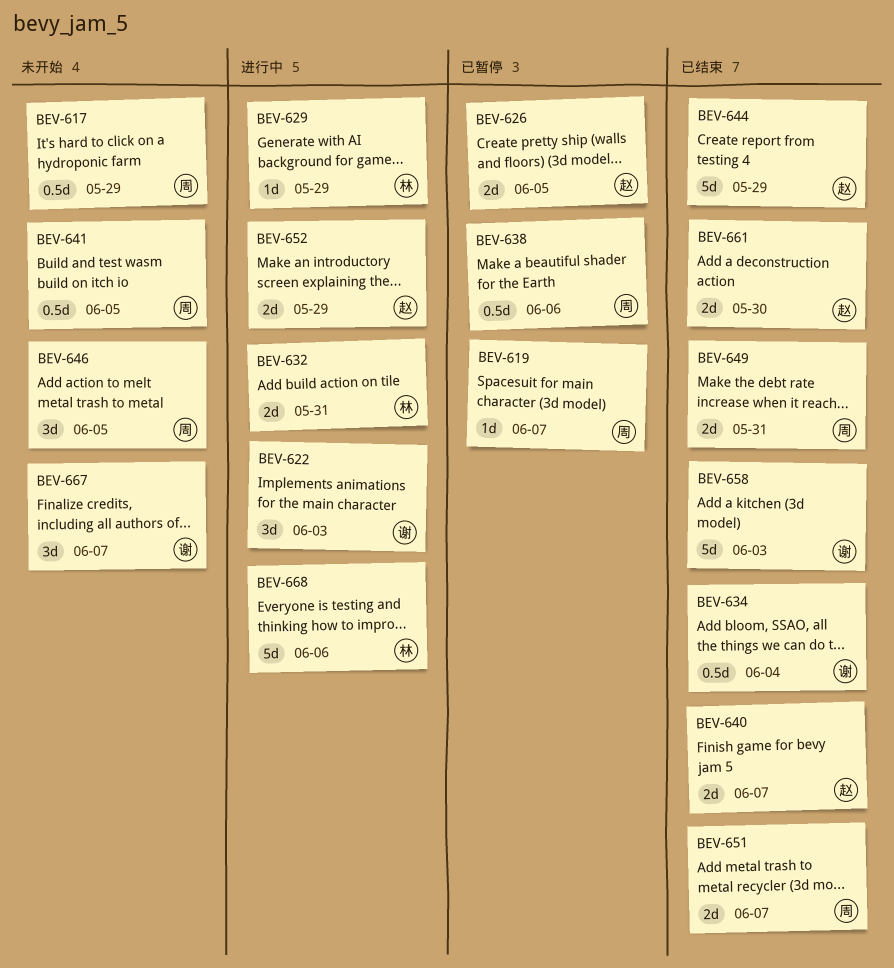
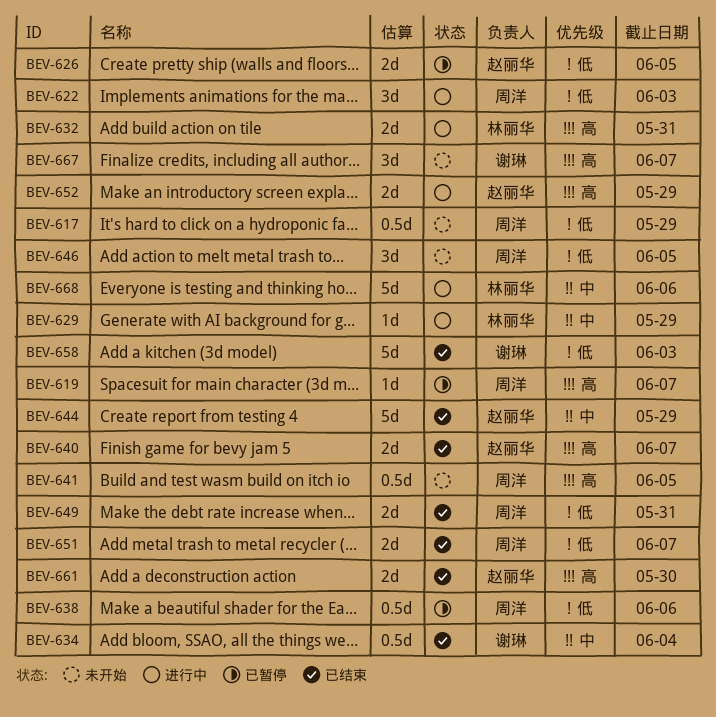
BEV-622, owner: 谢琳 -> 周洋

